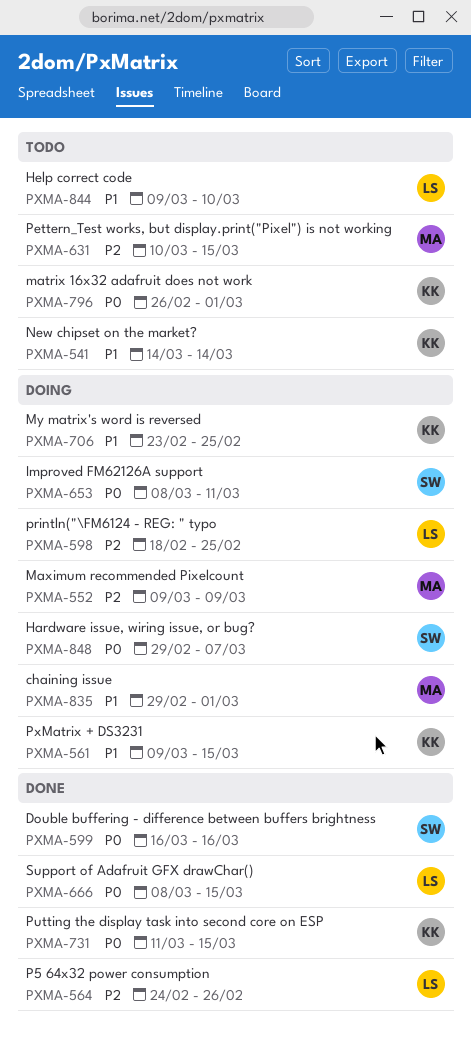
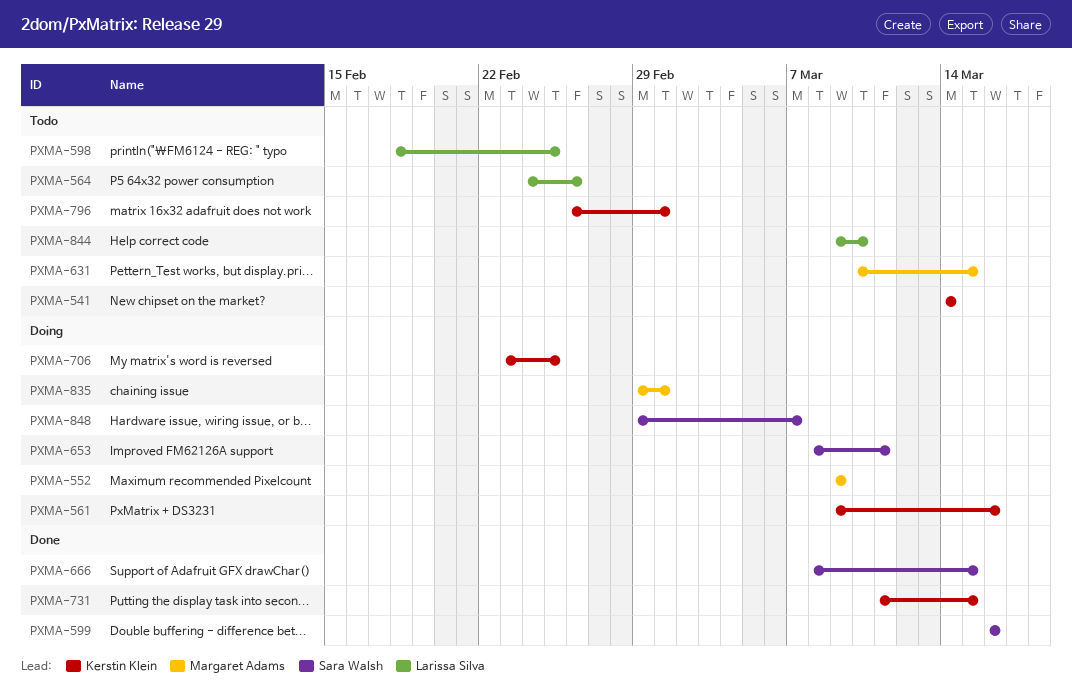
PXMA-561, due: Mar 15 -> Mar 16
PXMA-564, status: Done -> Todo
PXMA-598, status: Doing -> Todo
PXMA-666, owner: Larissa Silva -> Sara Walsh

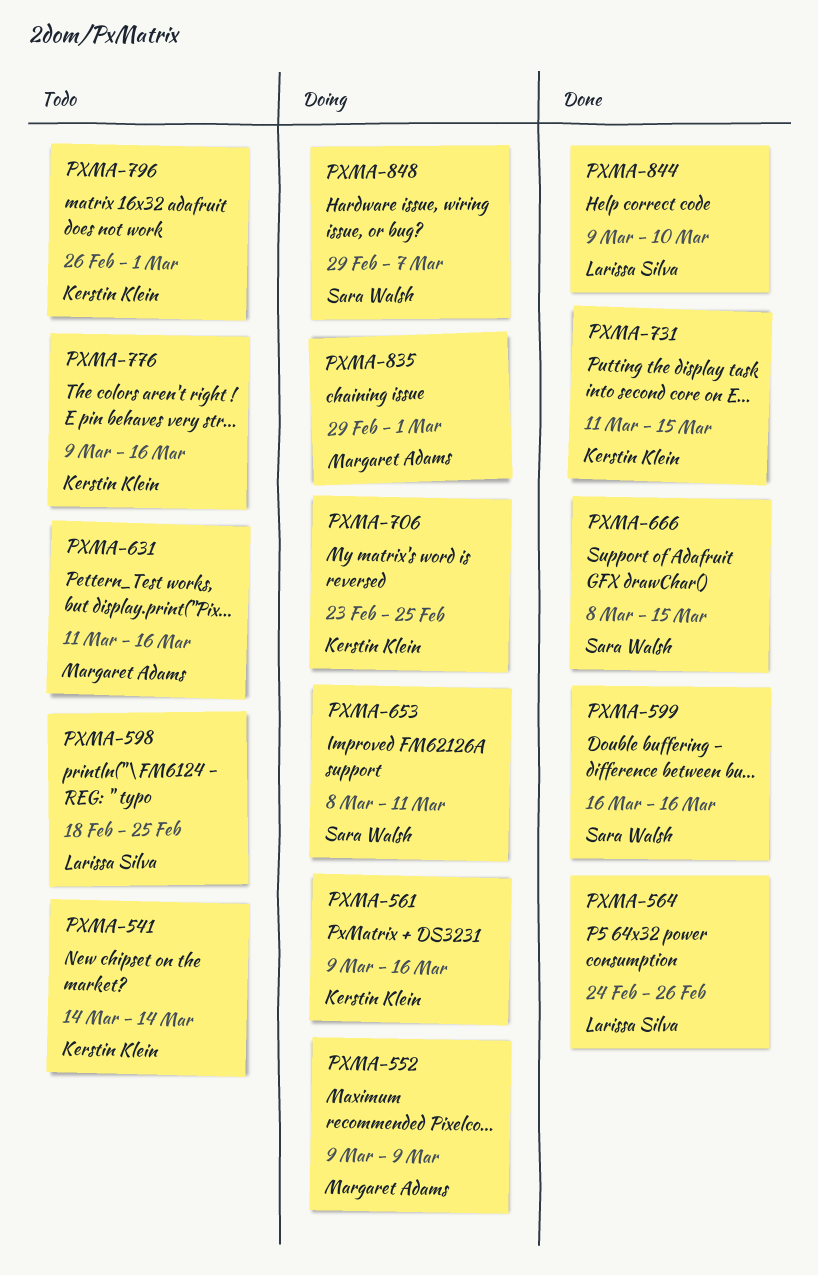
PXMA-564, status: Todo -> Done
PXMA-631, start: Mar 10 -> Mar 11
PXMA-631, due: Mar 15 -> Mar 16
PXMA-776: none -> present
PXMA-844, status: Todo -> Done

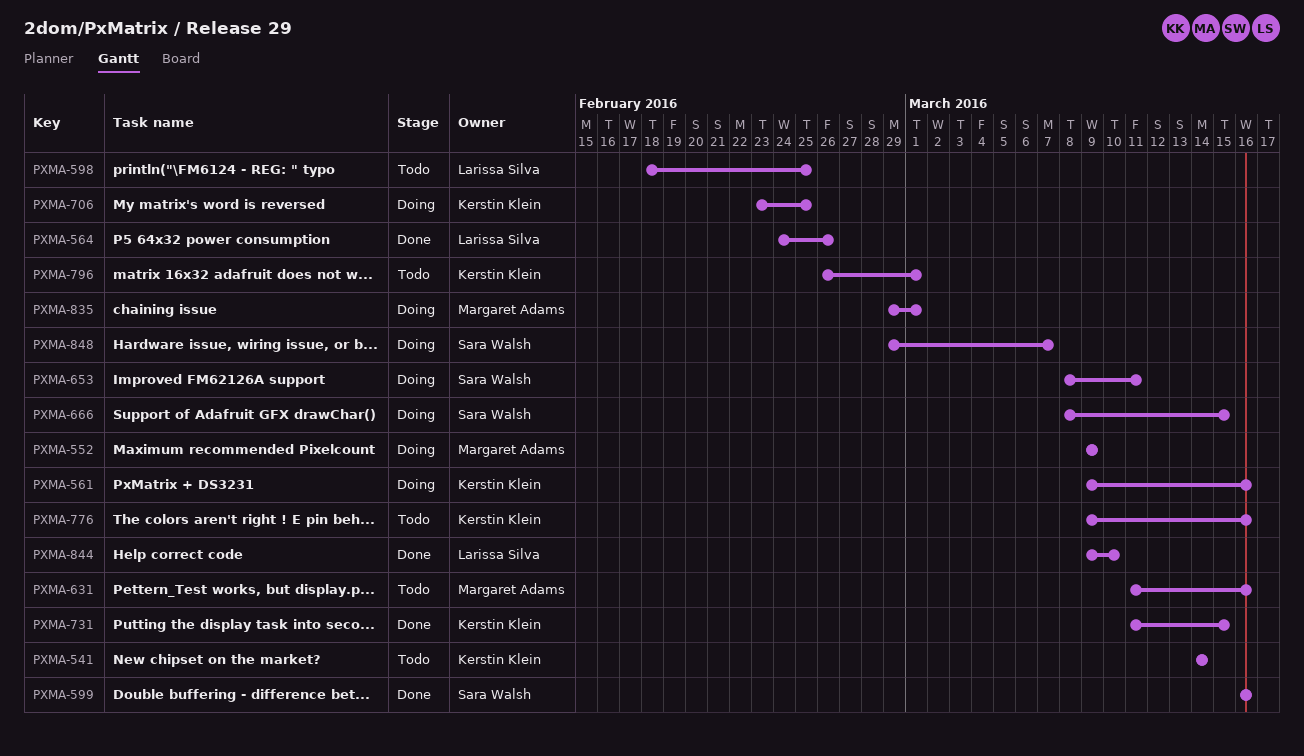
PXMA-666, status: Done -> Doing

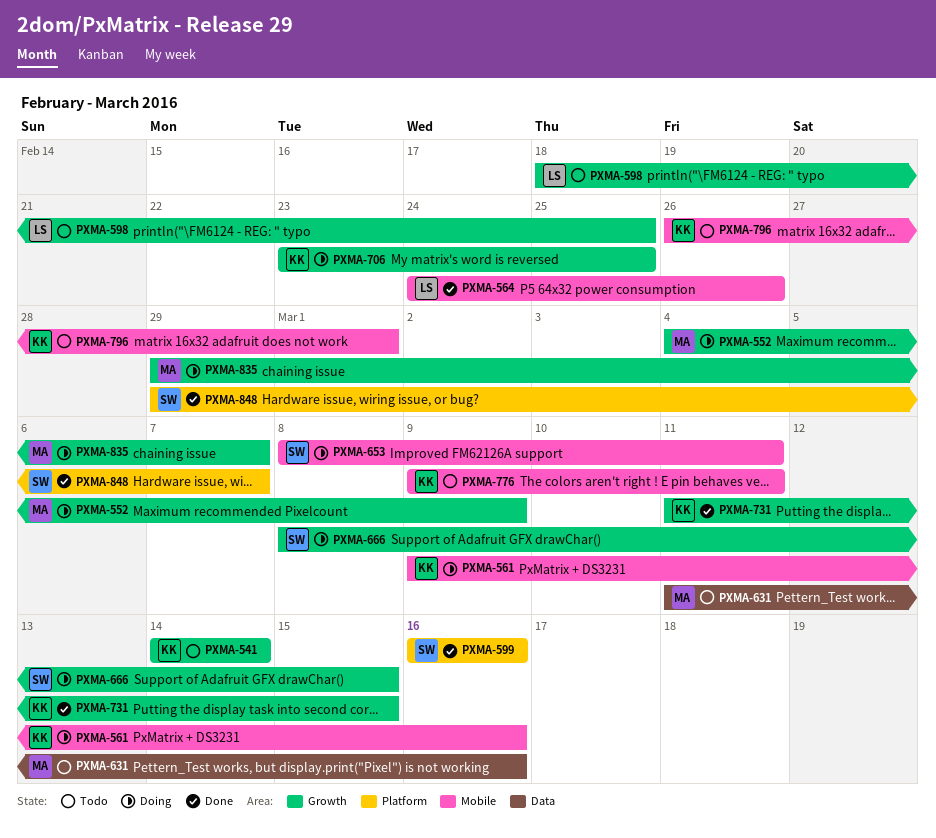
PXMA-552, start: Mar 9 -> Mar 4
PXMA-776, due: Mar 16 -> Mar 11
PXMA-835, due: Mar 1 -> Mar 7
PXMA-844: present -> none
PXMA-848, status: Doing -> Done

